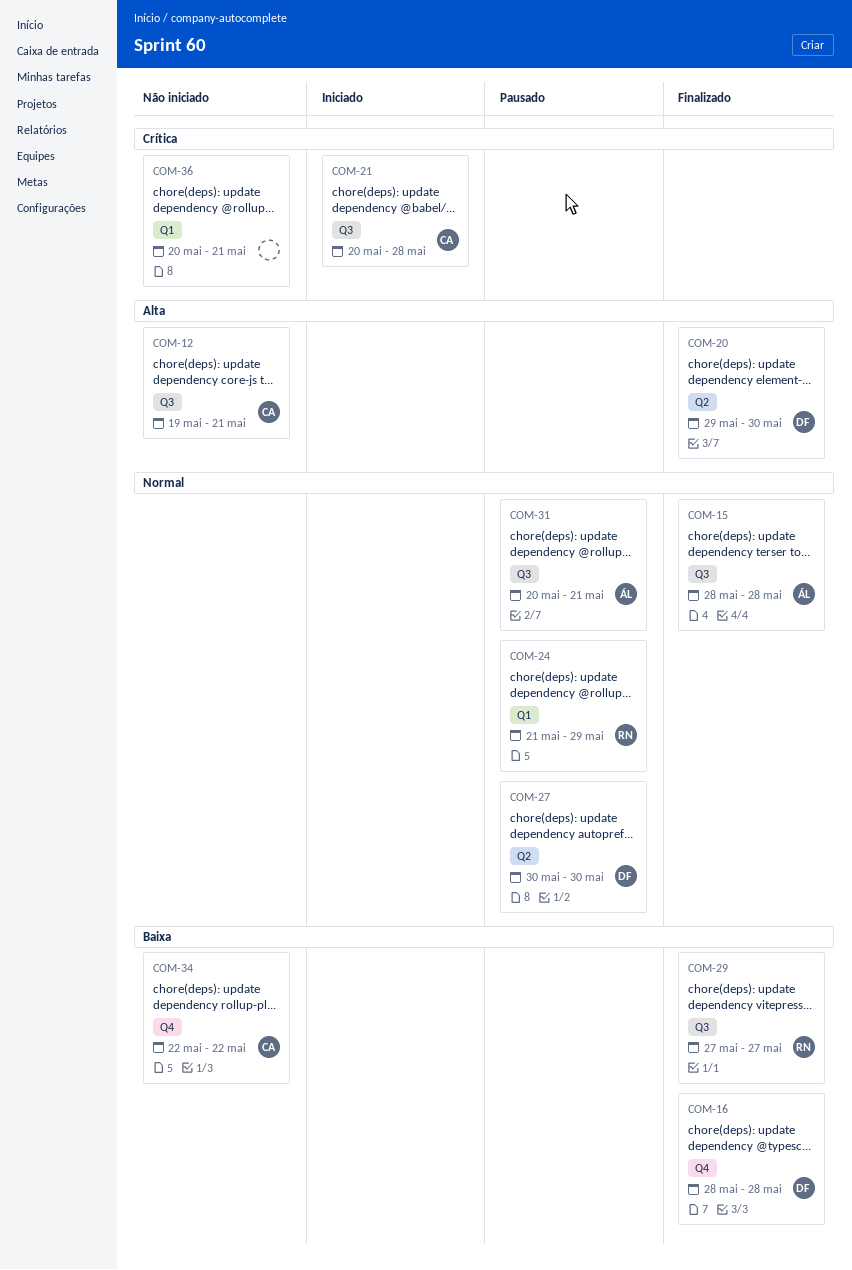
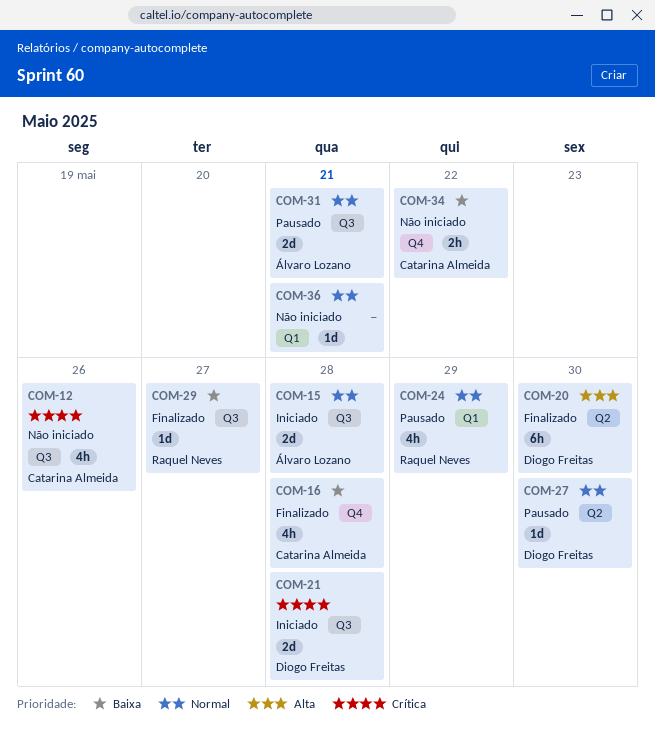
COM-12, priority: Alta -> Crítica
COM-12, due: May 21 -> May 26
COM-15, status: Finalizado -> Iniciado
COM-16, owner: Diogo Freitas -> Catarina Almeida
COM-21, owner: Catarina Almeida -> Diogo Freitas
COM-36, priority: Crítica -> Normal

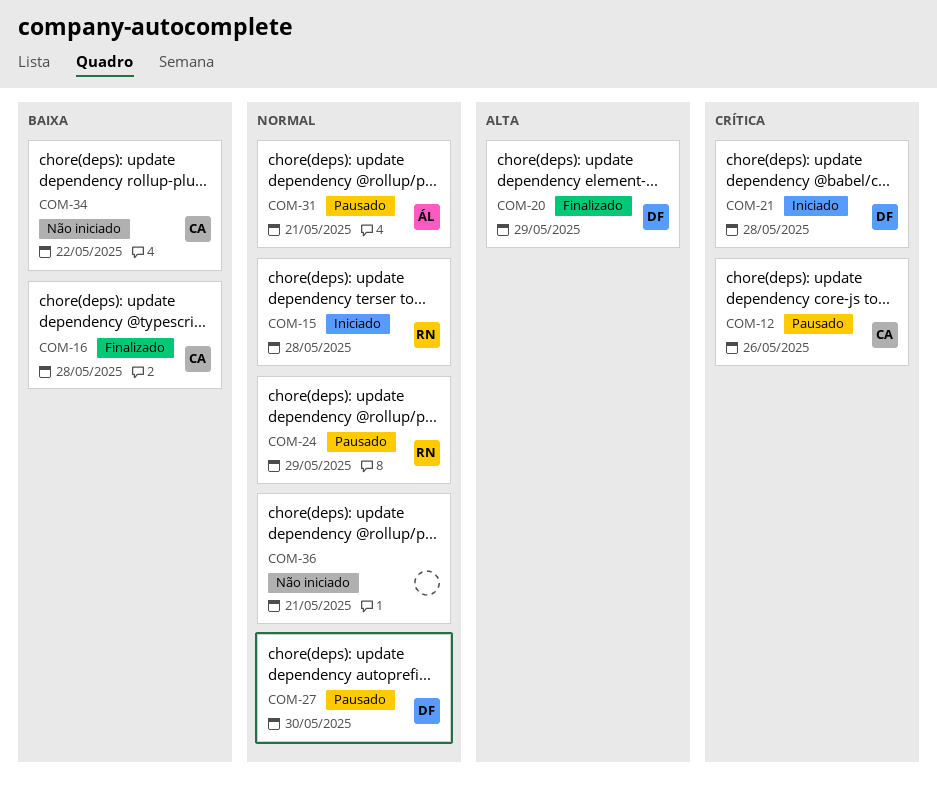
COM-12, status: Não iniciado -> Pausado
COM-15, owner: Álvaro Lozano -> Raquel Neves
COM-20, due: May 30 -> May 29
COM-29: present -> none

